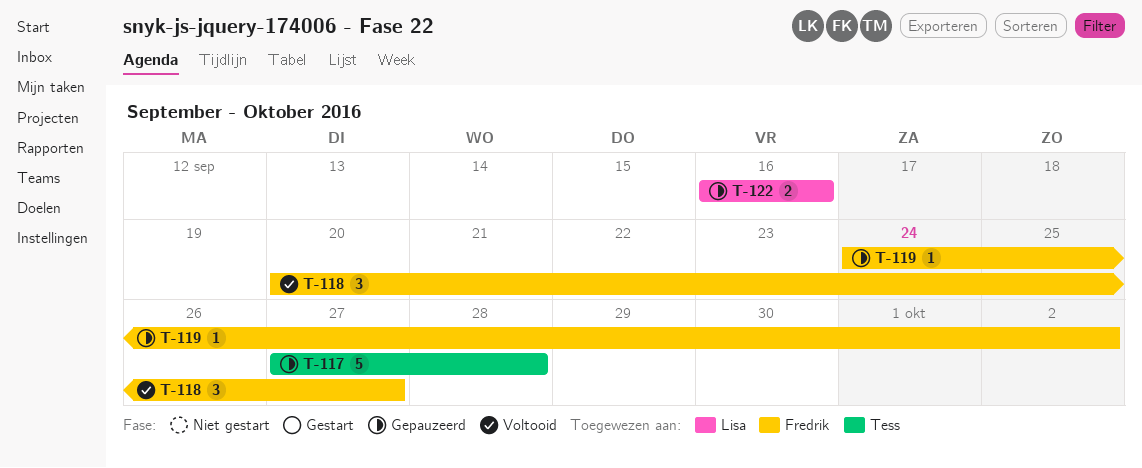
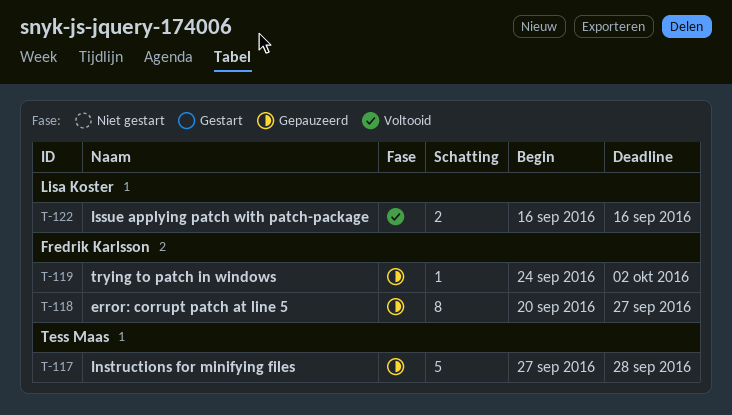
T-118, status: Voltooid -> Gepauzeerd
T-118, estimate: 3 -> 8
T-122, status: Gepauzeerd -> Voltooid

